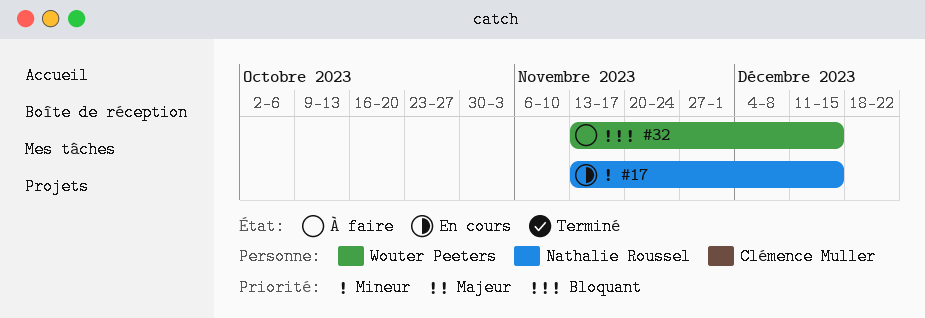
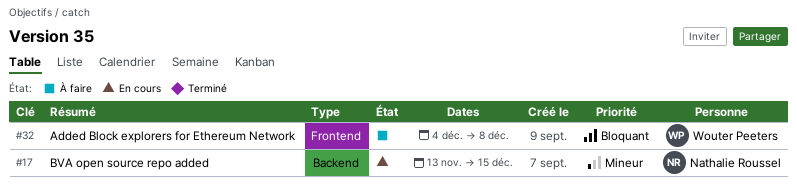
#32, start: Nov 13 -> Dec 4
#32, due: Dec 15 -> Dec 8

